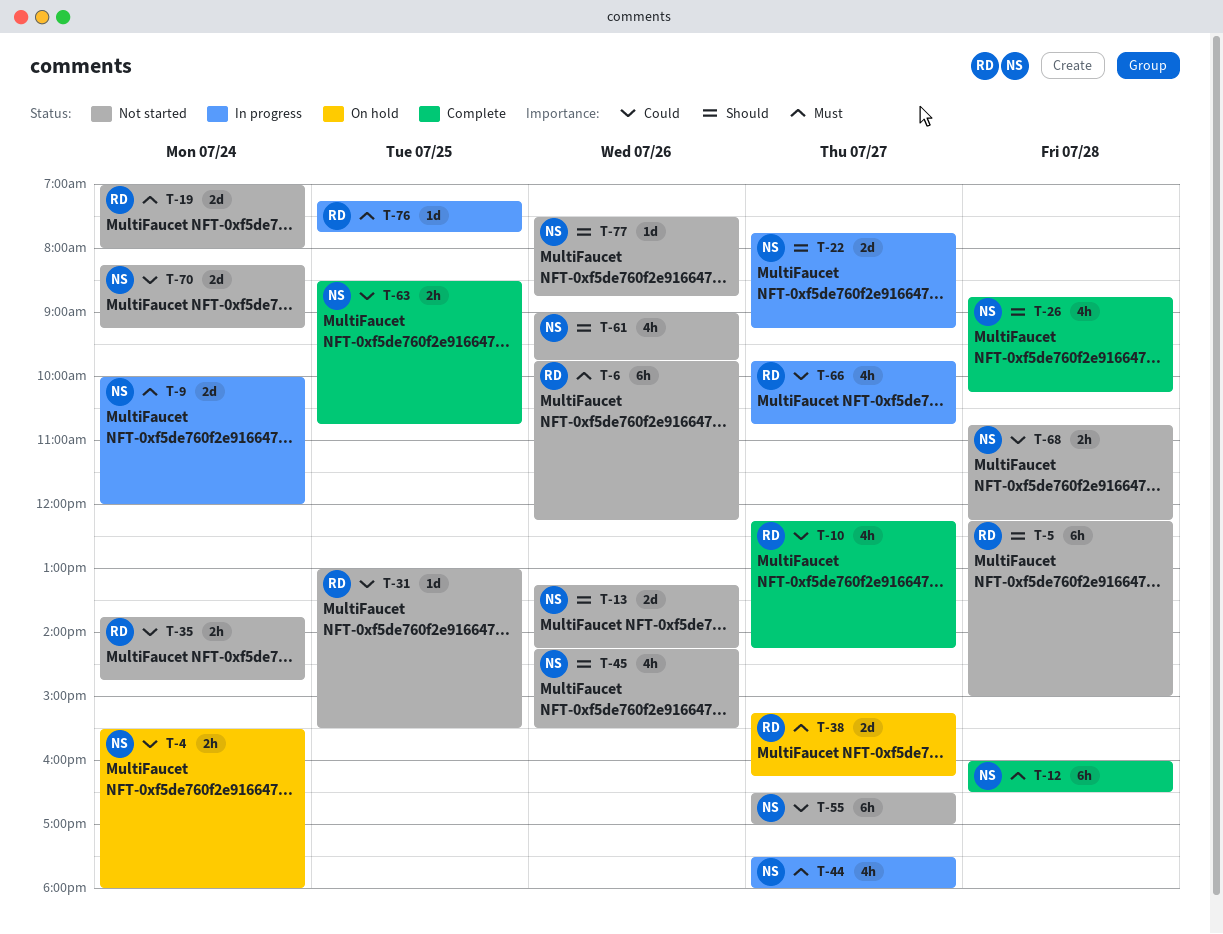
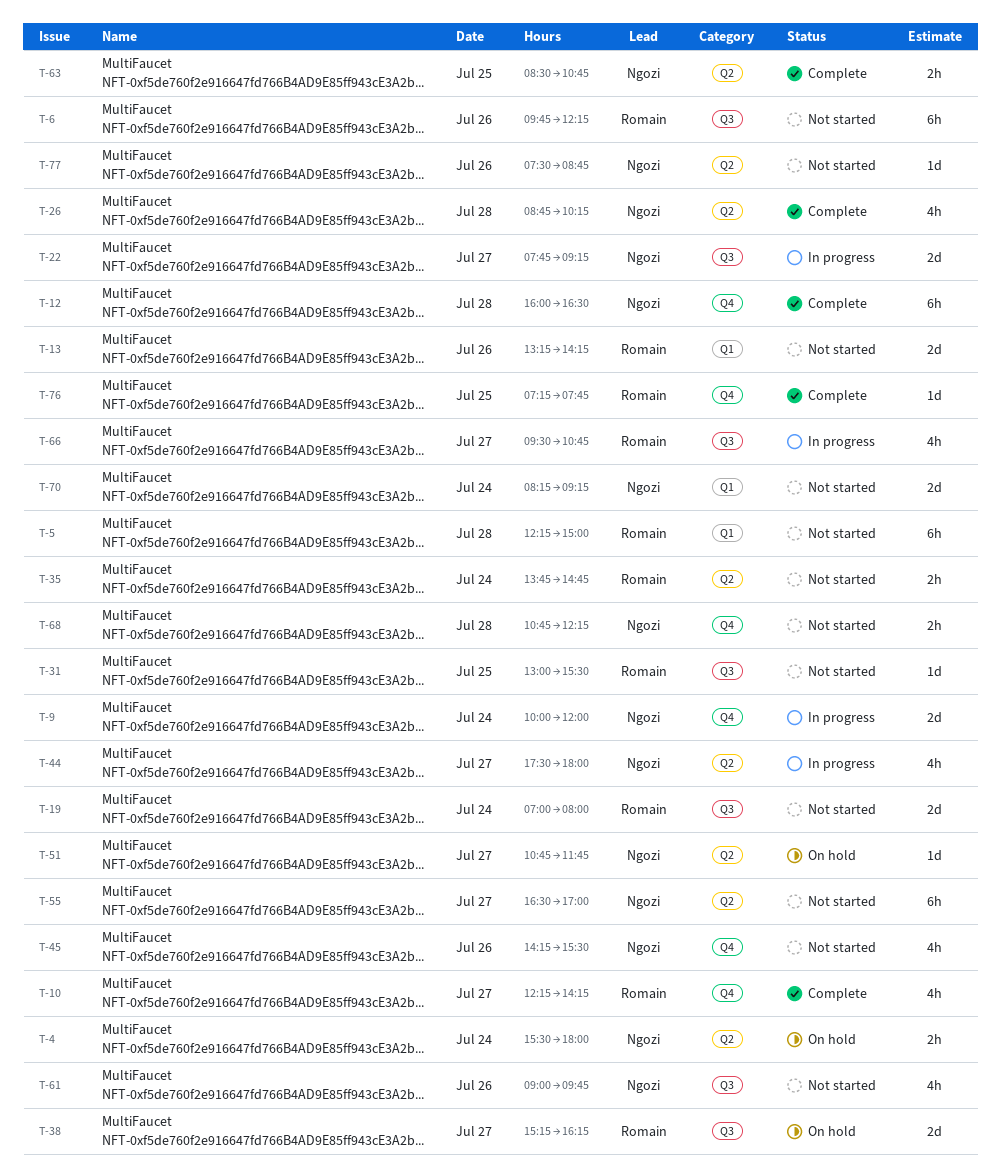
T-13, owner: Ngozi -> Romain
T-51: none -> present
T-66, begins: 09:45 -> 09:30
T-76, status: In progress -> Complete

